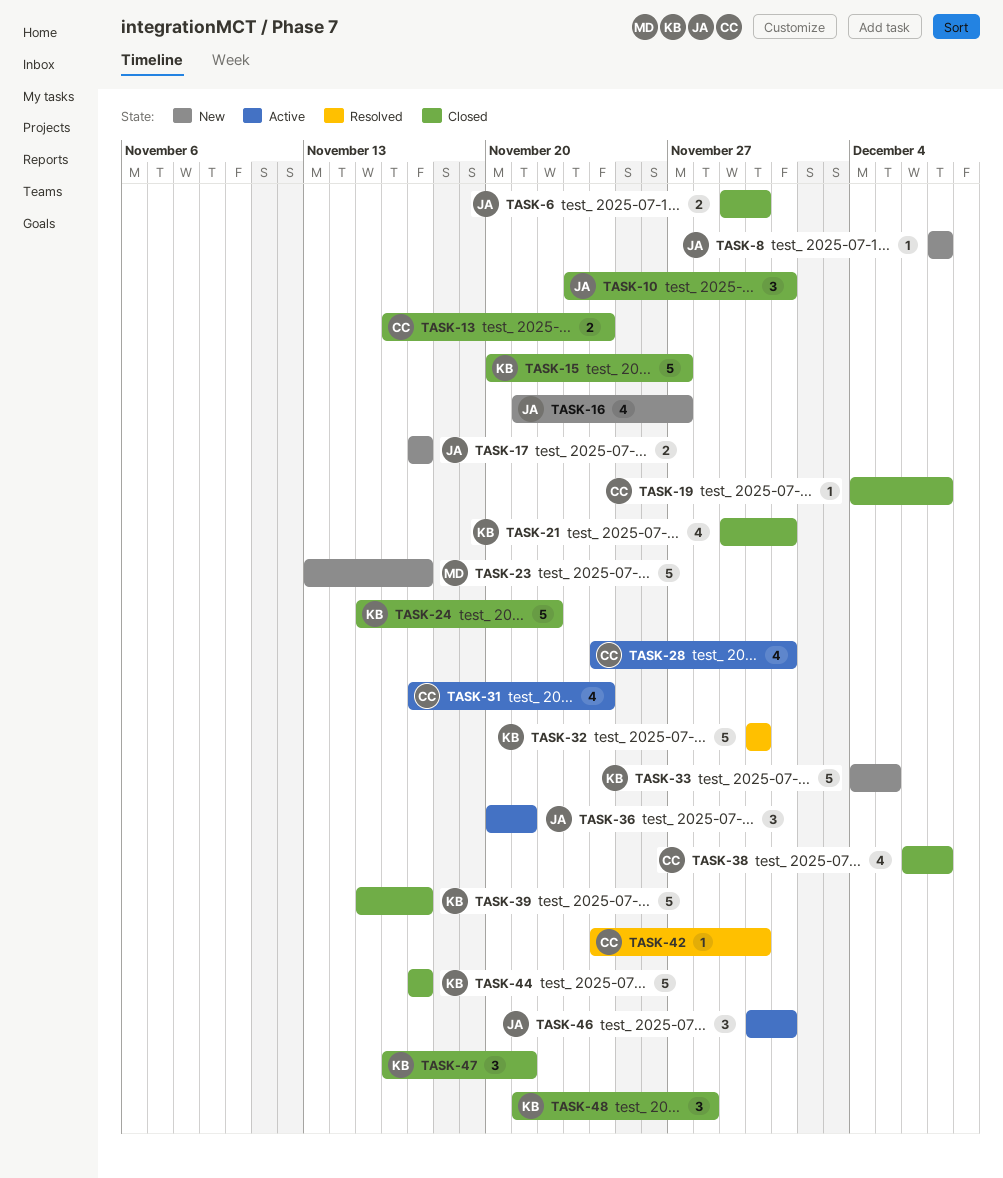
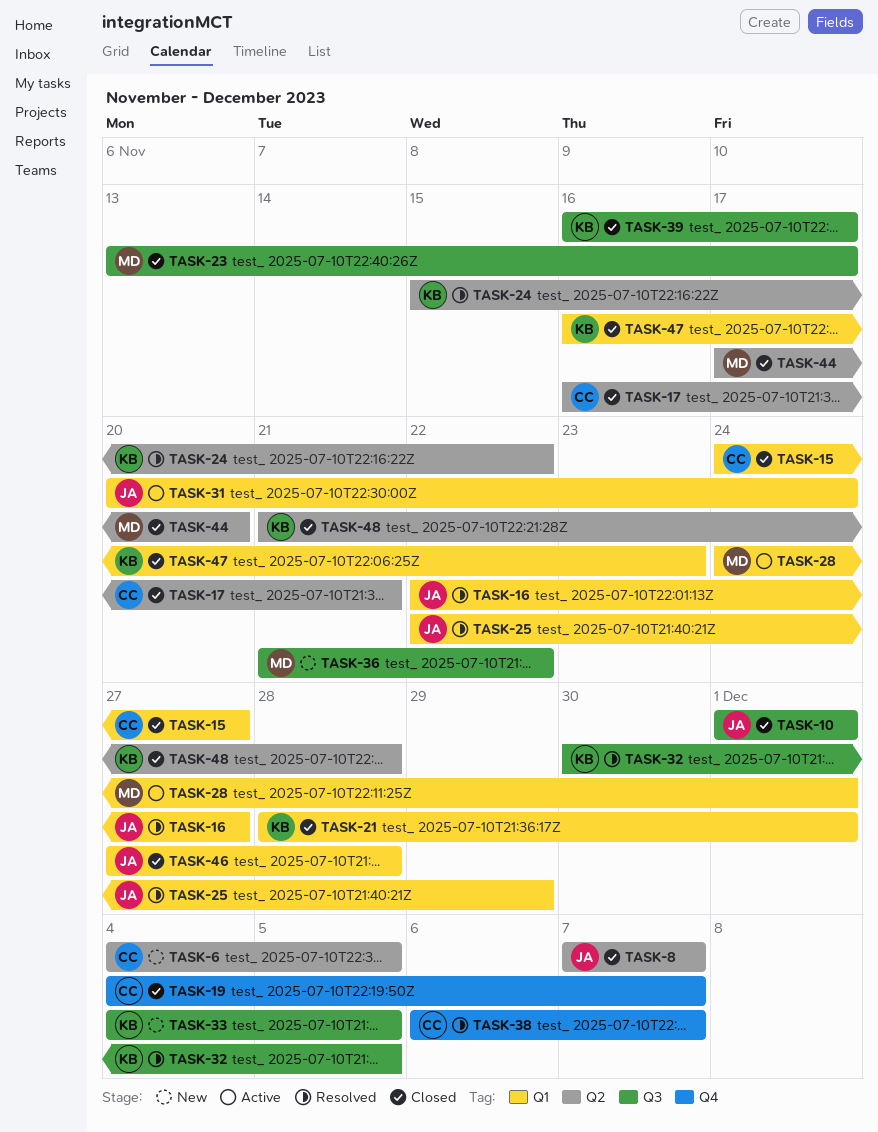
TASK-6, status: Closed -> New
TASK-6, owner: JA -> CC
TASK-6, start: Nov 29 -> Dec 4
TASK-6, due: Nov 30 -> Dec 5
TASK-8, status: New -> Closed
TASK-10, start: Nov 23 -> Dec 1
TASK-13: present -> none
TASK-15, owner: KB -> CC
TASK-15, start: Nov 20 -> Nov 24
TASK-16, status: New -> Resolved
TASK-16, start: Nov 21 -> Nov 22
TASK-17, status: New -> Closed
TASK-17, owner: JA -> CC
TASK-17, start: Nov 17 -> Nov 16
TASK-17, due: Nov 17 -> Nov 21
TASK-21, start: Nov 29 -> Nov 28
TASK-23, status: New -> Closed
TASK-24, status: Closed -> Resolved
TASK-25: none -> present
TASK-28, owner: CC -> MD
TASK-31, owner: CC -> JA
TASK-31, start: Nov 17 -> Nov 20
TASK-32, due: Nov 30 -> Dec 5
TASK-36, status: Active -> New
TASK-36, owner: JA -> MD
TASK-36, start: Nov 20 -> Nov 21
TASK-36, due: Nov 21 -> Nov 22
TASK-38, status: Closed -> Resolved
TASK-39, start: Nov 15 -> Nov 16
TASK-42: present -> none
TASK-44, owner: KB -> MD
TASK-44, due: Nov 17 -> Nov 20
TASK-46, status: Active -> Closed
TASK-46, start: Nov 30 -> Nov 27
TASK-46, due: Dec 1 -> Nov 28
TASK-47, due: Nov 21 -> Nov 23

